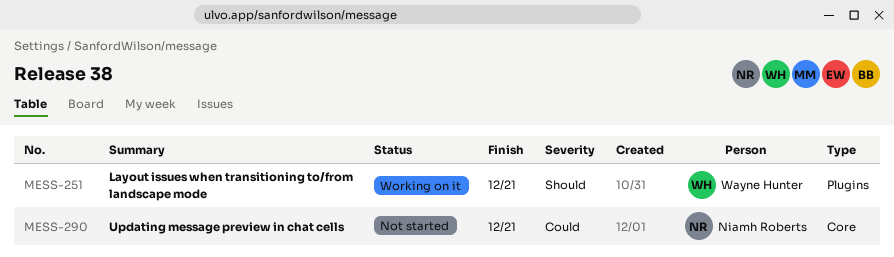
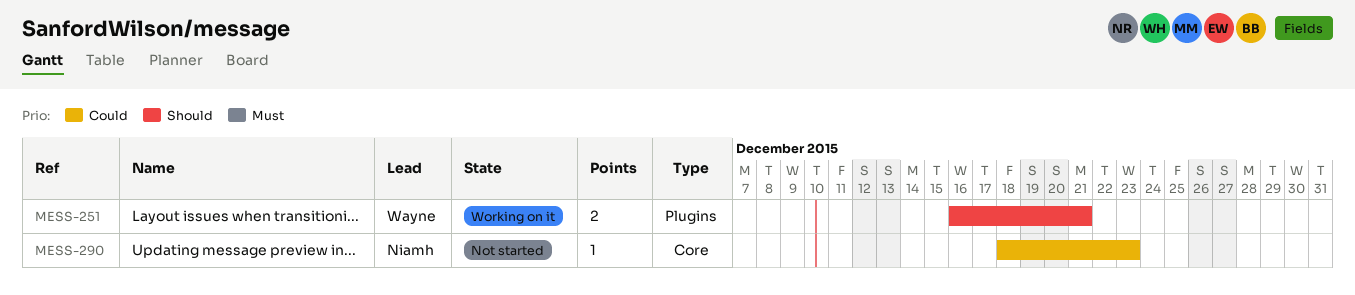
MESS-290, due: Dec 21 -> Dec 23

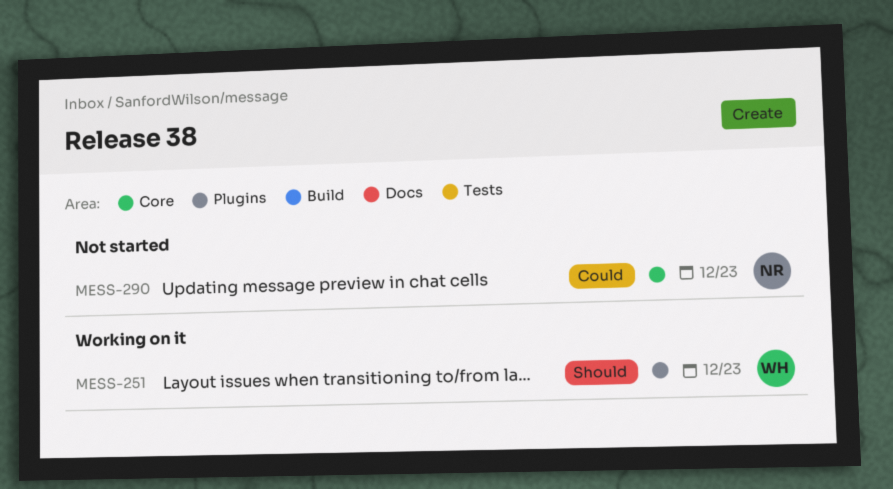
MESS-251, due: Dec 21 -> Dec 23

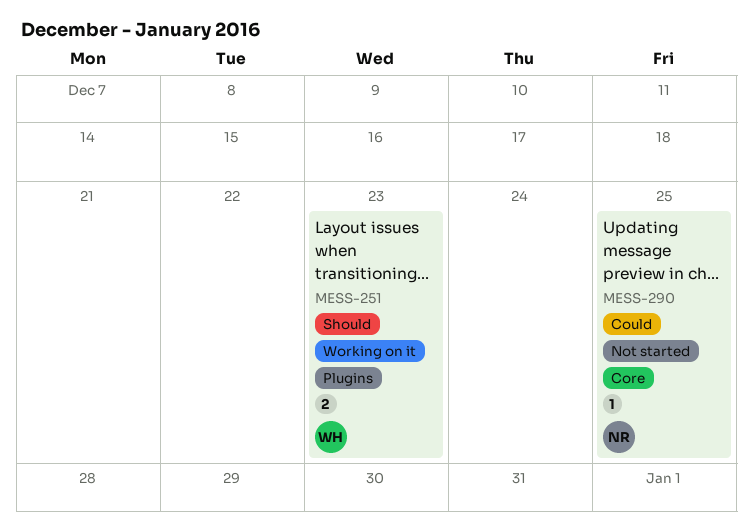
MESS-290, due: Dec 23 -> Dec 25

